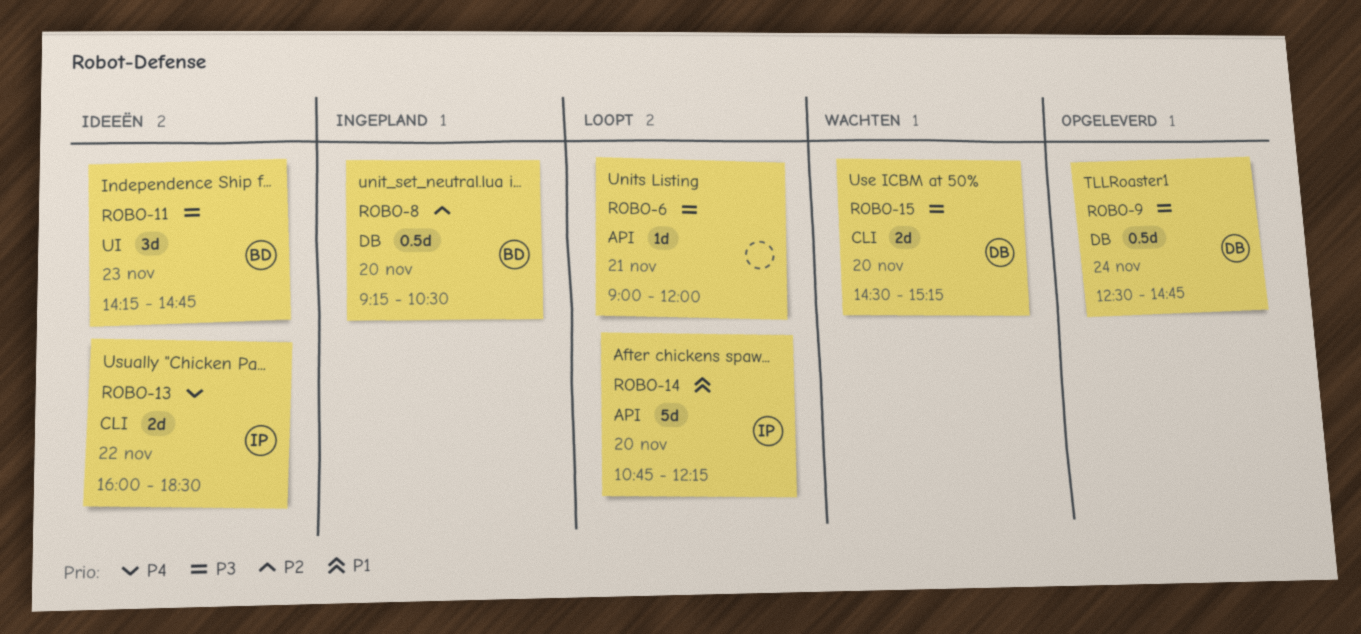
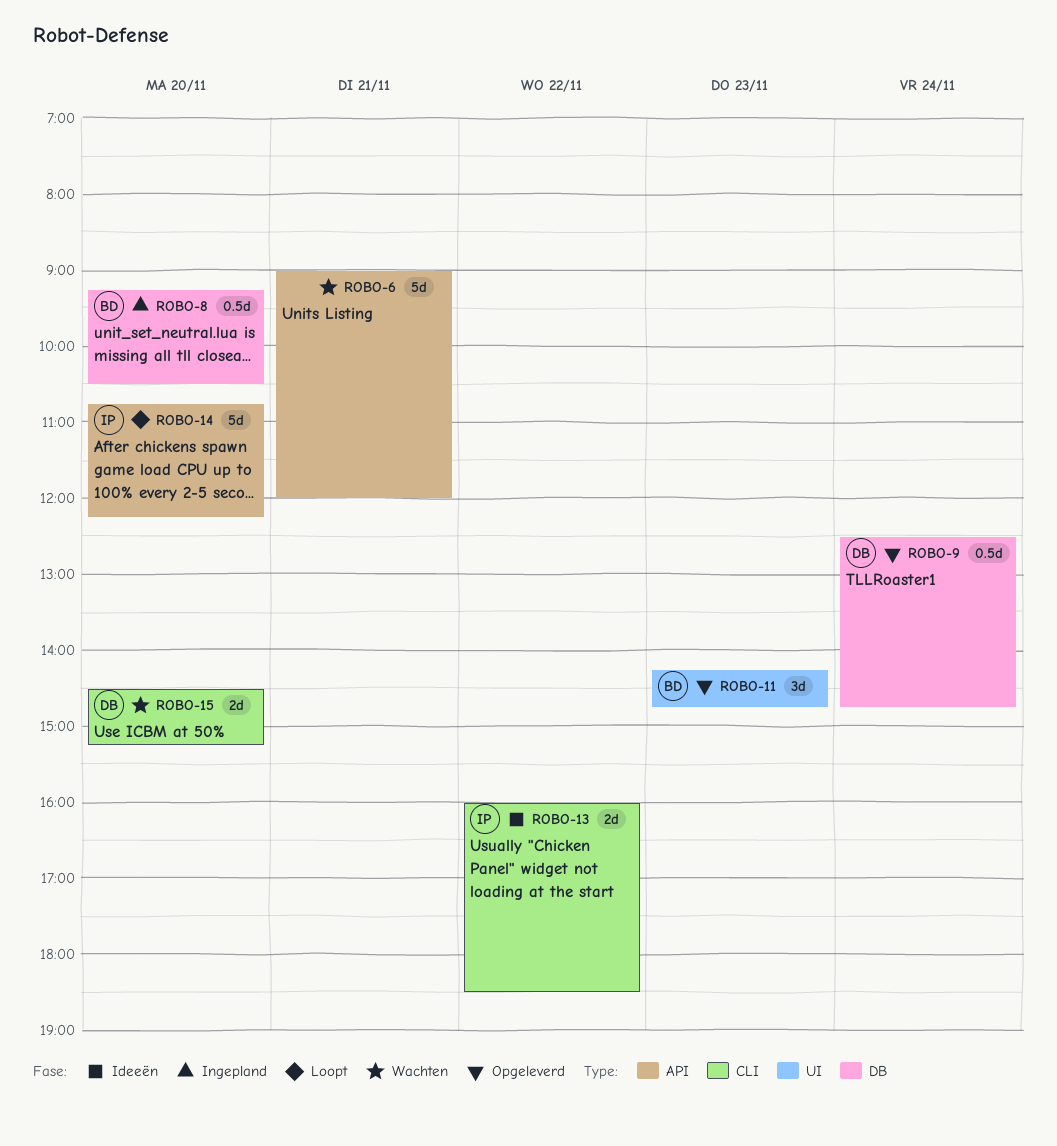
ROBO-6, status: Loopt -> Wachten
ROBO-6, estimate: 1d -> 5d
ROBO-11, status: Ideeën -> Opgeleverd

